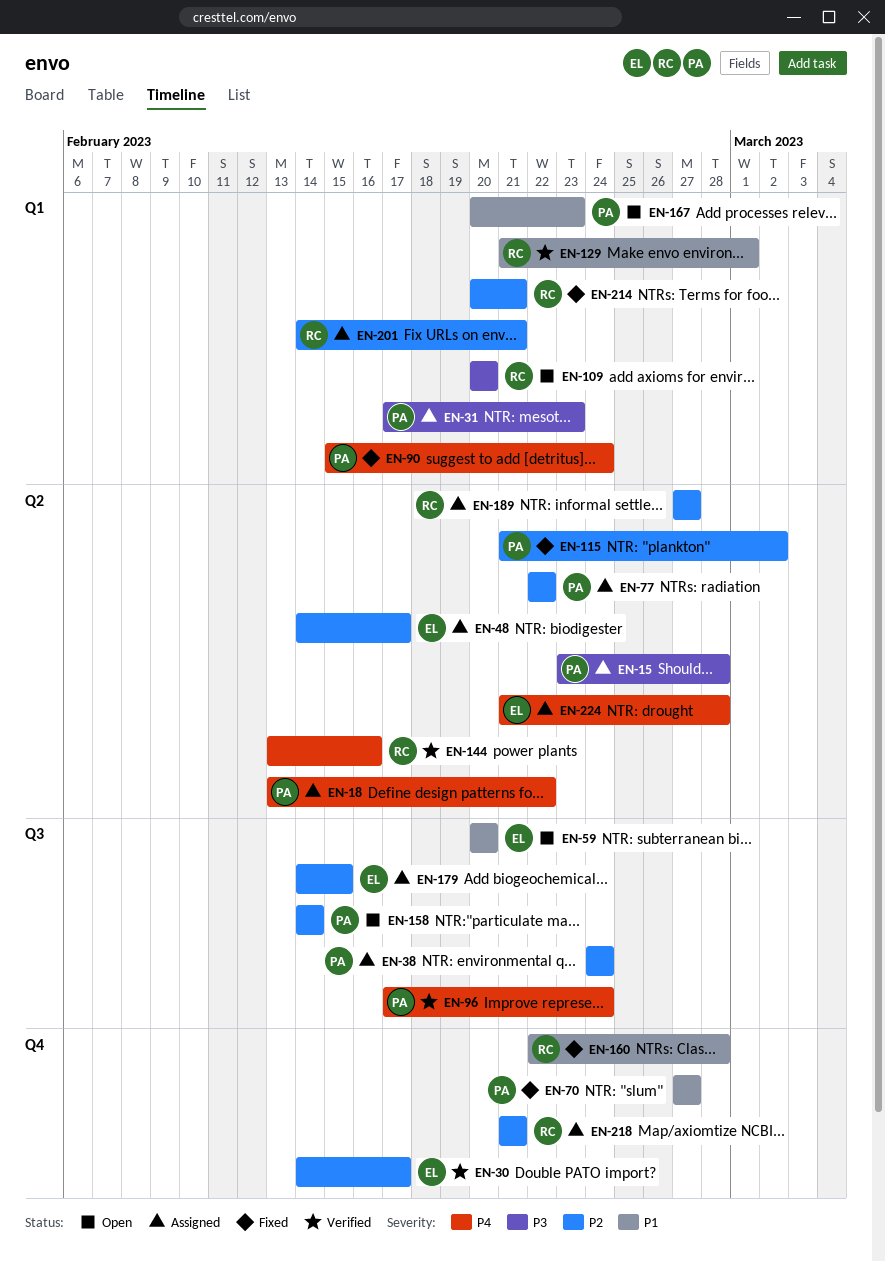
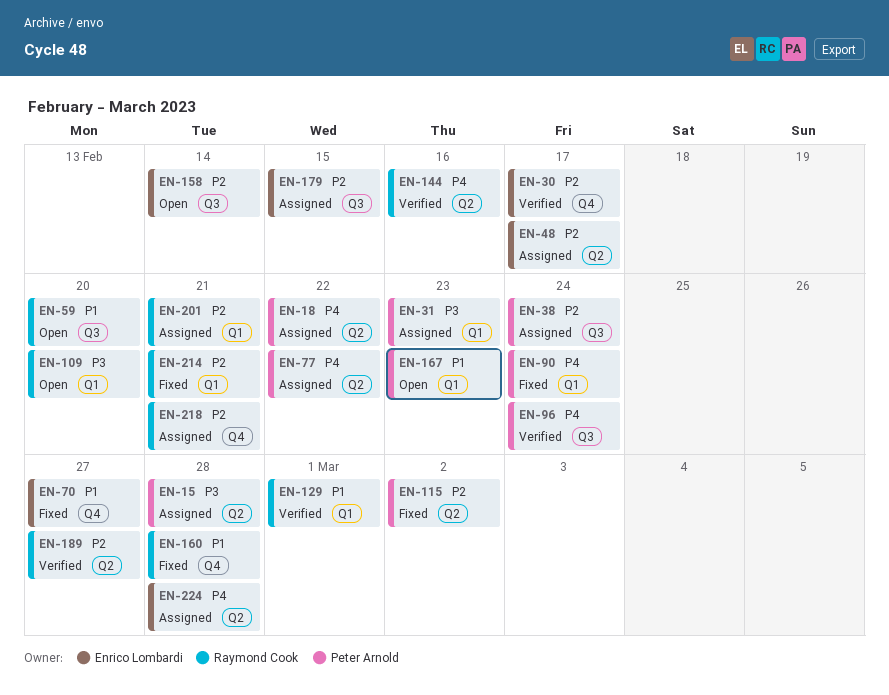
EN-59, owner: Enrico Lombardi -> Raymond Cook
EN-70, owner: Peter Arnold -> Enrico Lombardi
EN-77, priority: P2 -> P4
EN-158, owner: Peter Arnold -> Enrico Lombardi
EN-189, status: Assigned -> Verified

